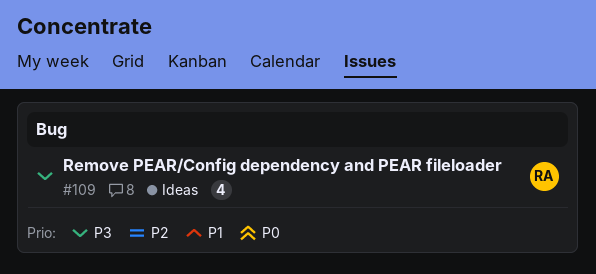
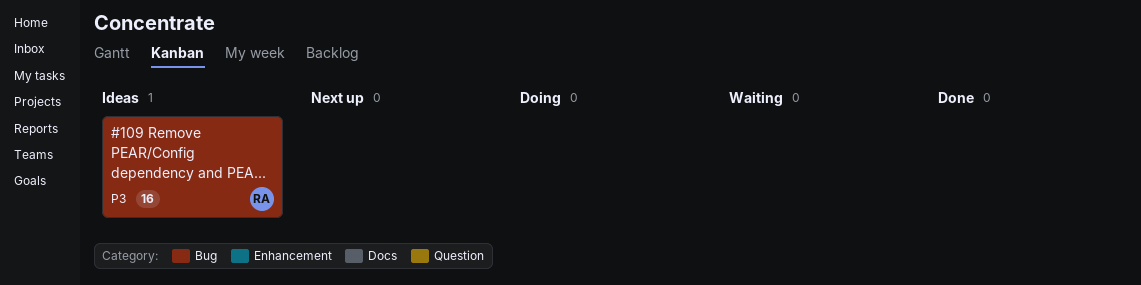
#109, estimate: 4 -> 16

